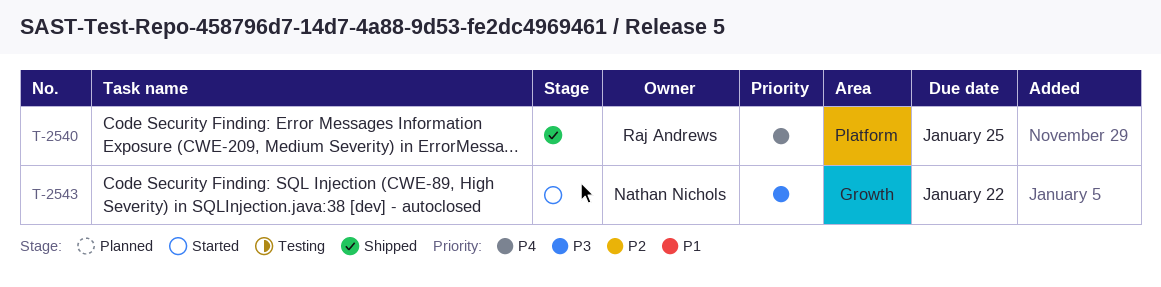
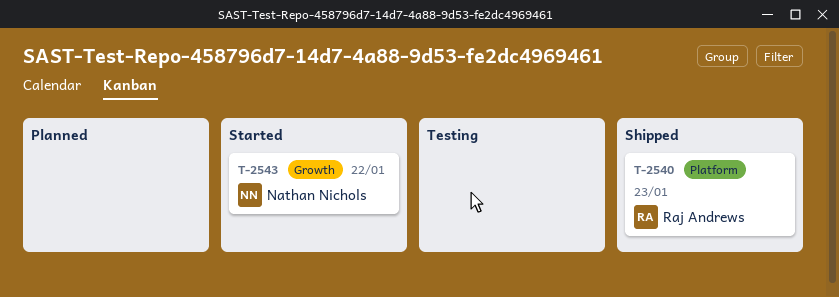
T-2540, due: Jan 25 -> Jan 23

